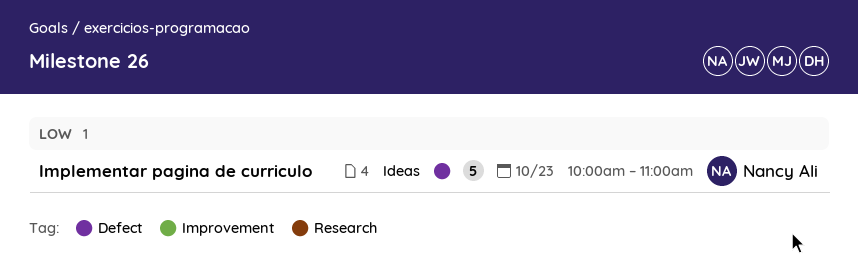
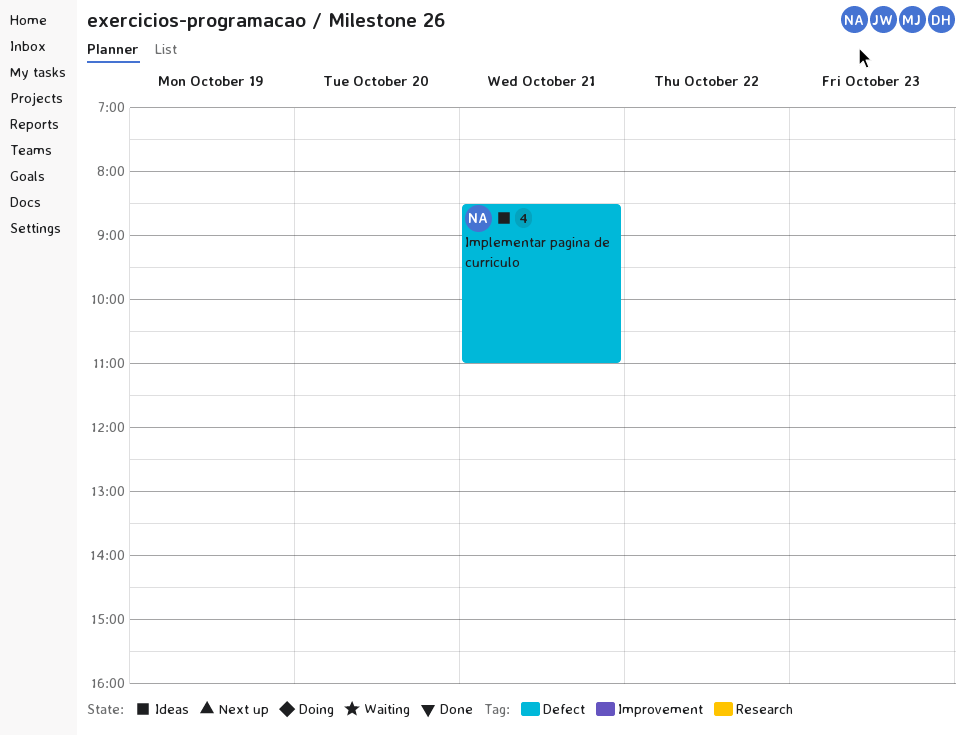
Implementar pagina de curriculo, estimate: 5 -> 4
Implementar pagina de curriculo, day: Oct 23 -> Oct 21
Implementar pagina de curriculo, begins: 10:00 -> 08:30

